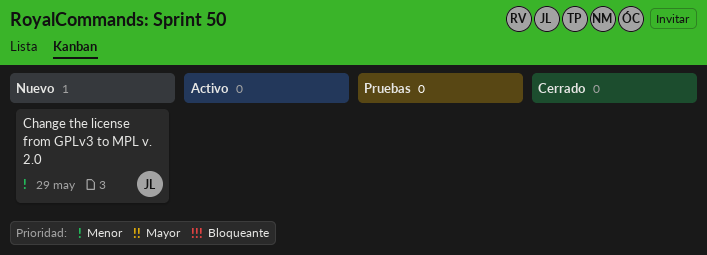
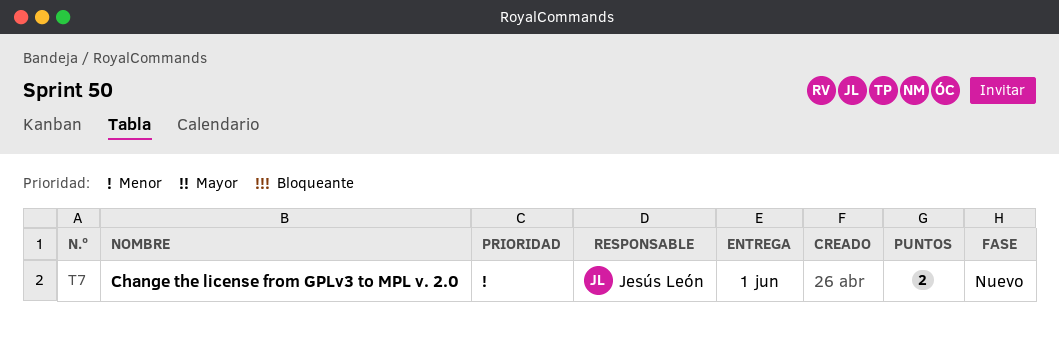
Change the license from GPLv3 to MPL v. 2.0, due: May 29 -> Jun 1

